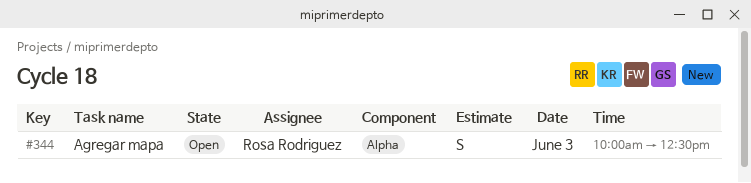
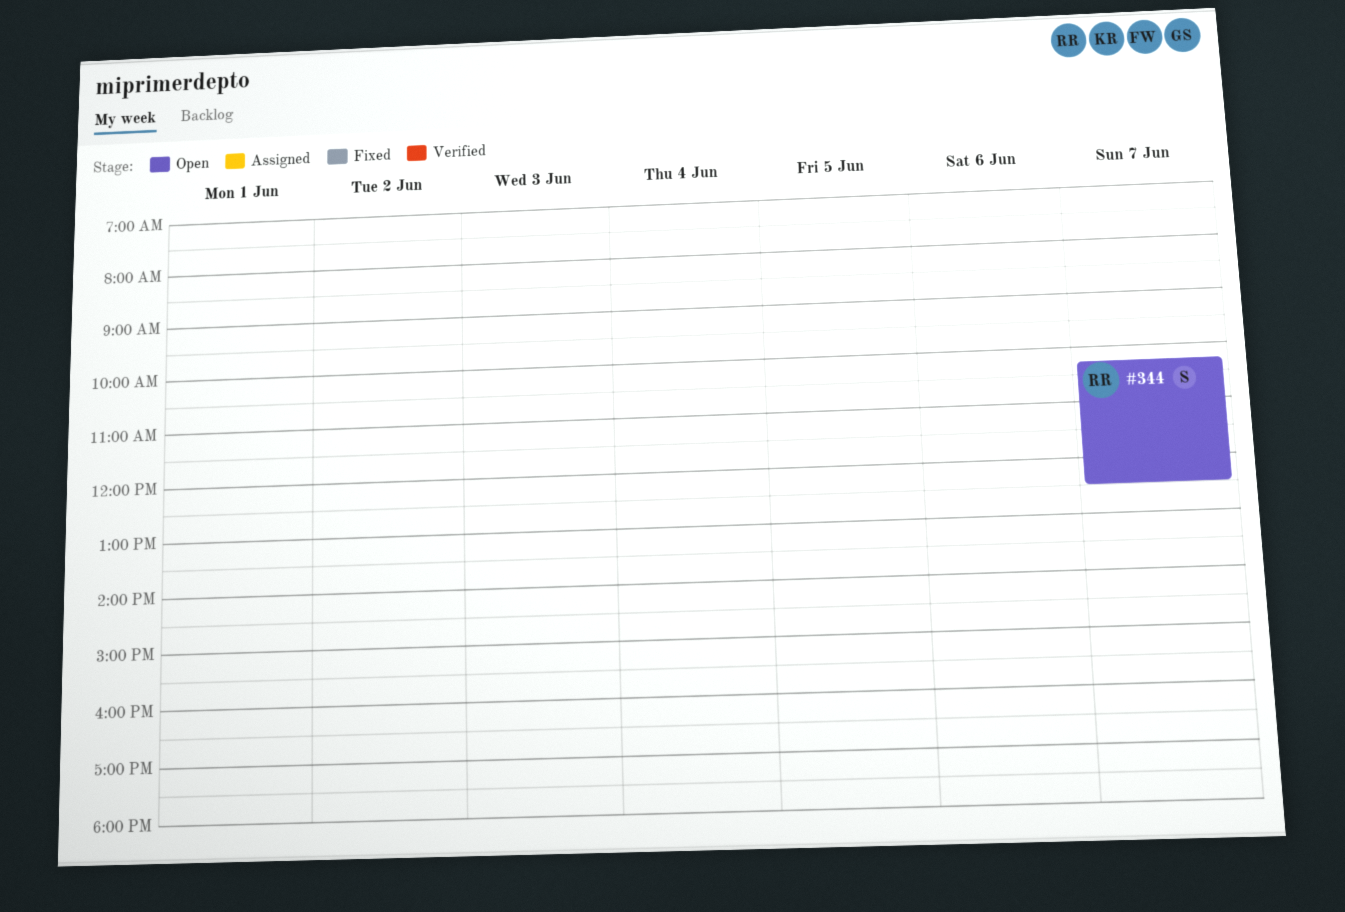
#344, day: Jun 3 -> Jun 7
#344, begins: 10:00 -> 10:15

